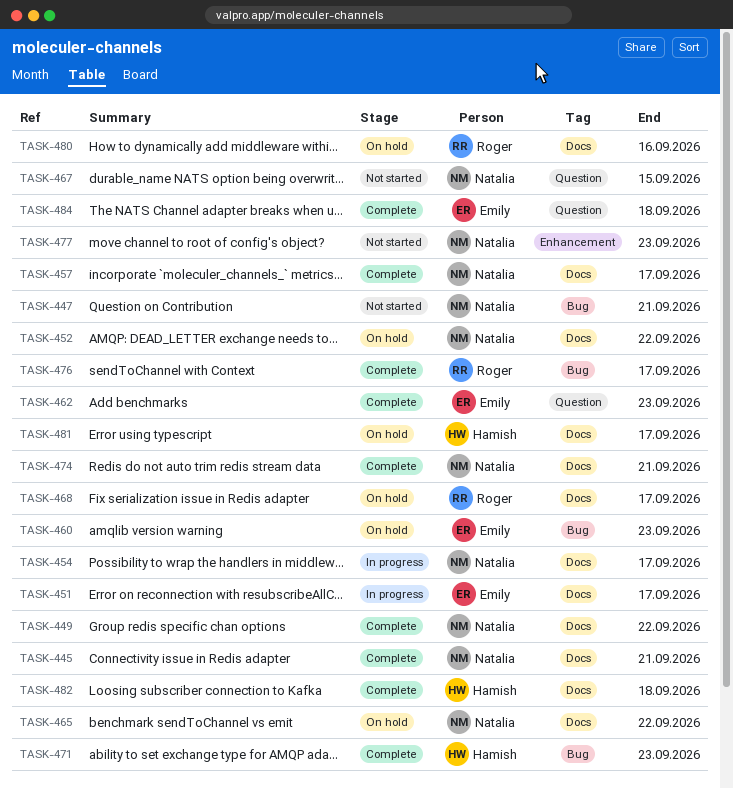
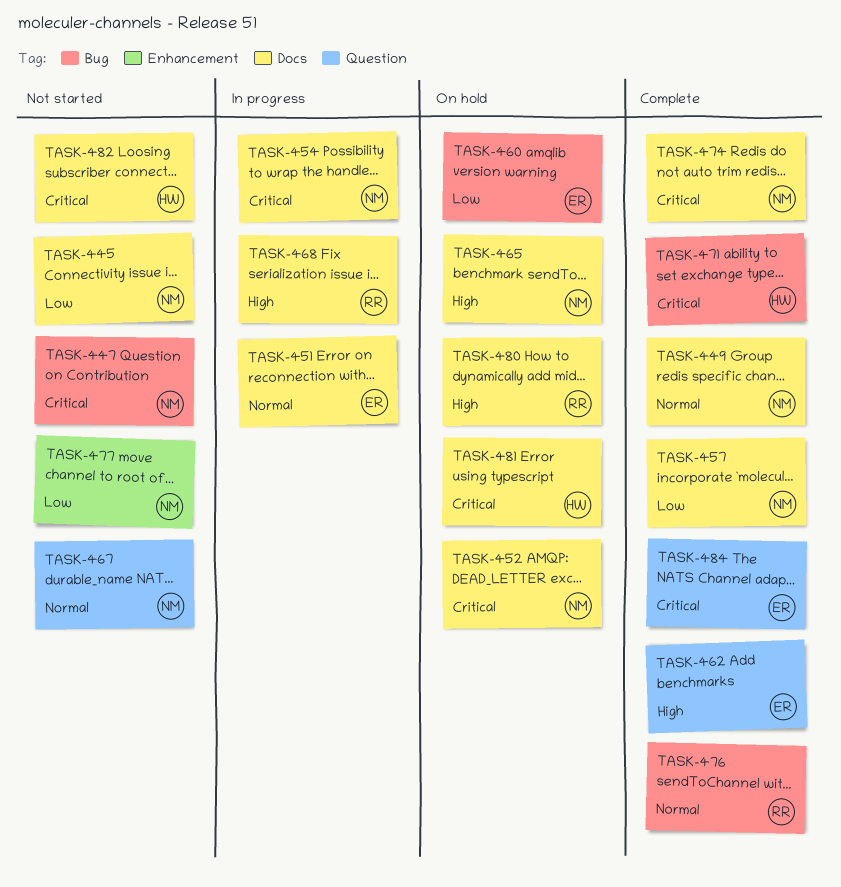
TASK-445, status: Complete -> Not started
TASK-468, status: On hold -> In progress
TASK-482, status: Complete -> Not started

